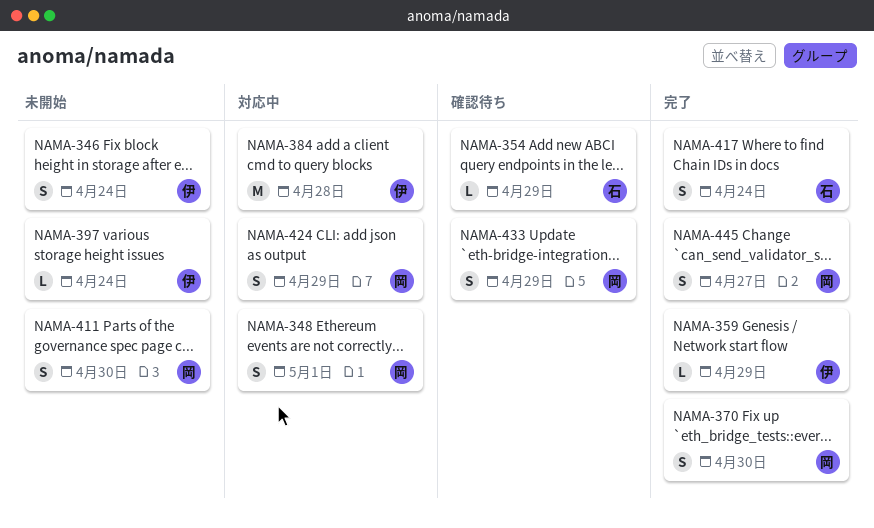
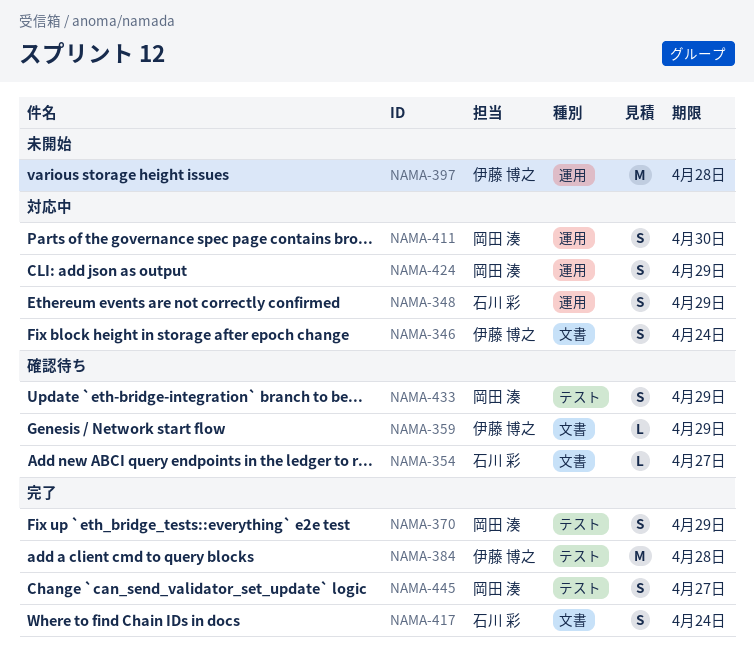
NAMA-346, status: 未開始 -> 対応中
NAMA-348, owner: 岡田 湊 -> 石川 彩
NAMA-348, due: May 1 -> Apr 29
NAMA-354, due: Apr 29 -> Apr 27
NAMA-359, status: 完了 -> 確認待ち
NAMA-370, due: Apr 30 -> Apr 29
NAMA-384, status: 対応中 -> 完了
NAMA-397, estimate: L -> M
NAMA-397, due: Apr 24 -> Apr 28
NAMA-411, status: 未開始 -> 対応中

